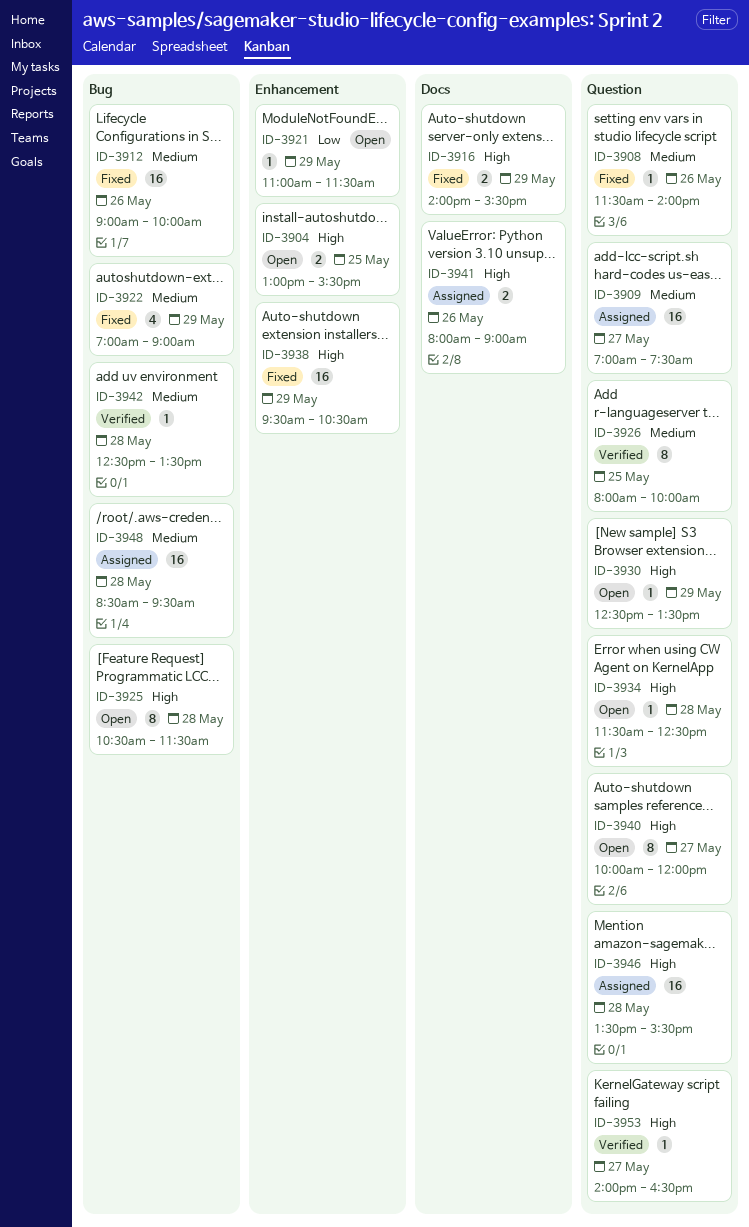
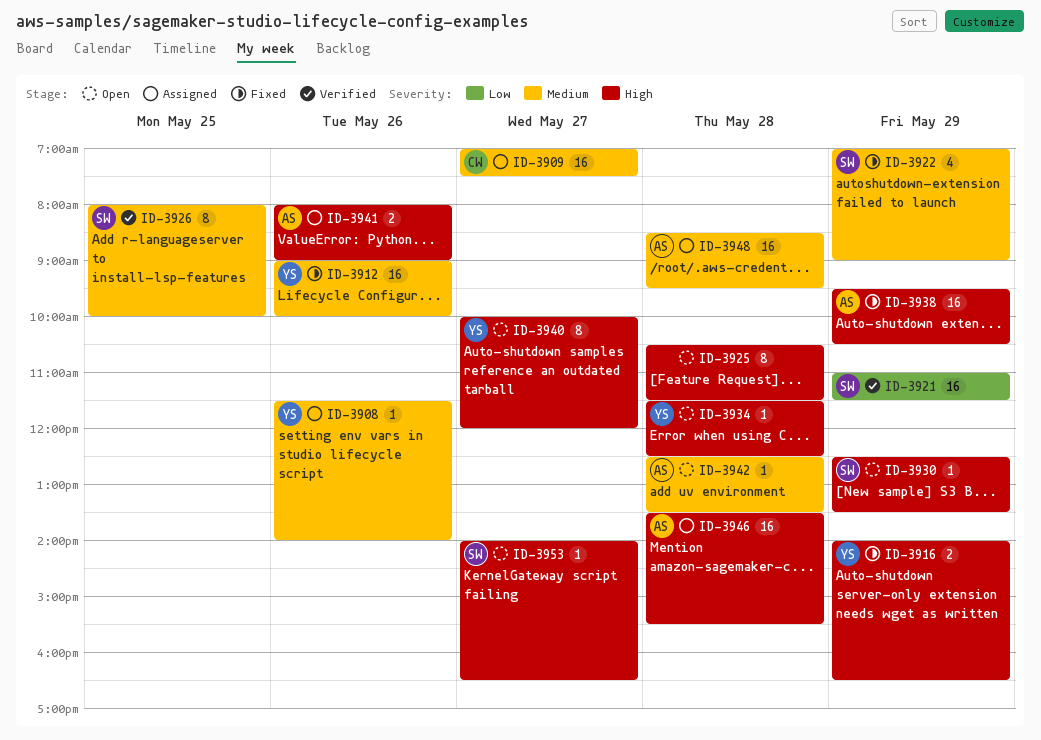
ID-3904: present -> none
ID-3908, status: Fixed -> Assigned
ID-3916, ends: 15:30 -> 16:30
ID-3921, status: Open -> Verified
ID-3921, estimate: 1 -> 16
ID-3942, status: Verified -> Open
ID-3953, status: Verified -> Open

